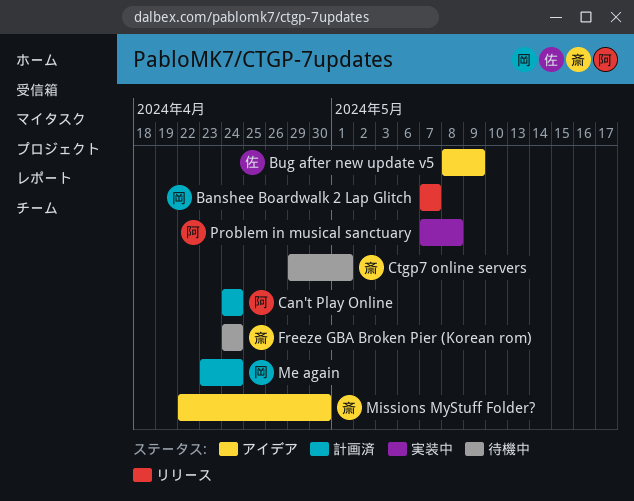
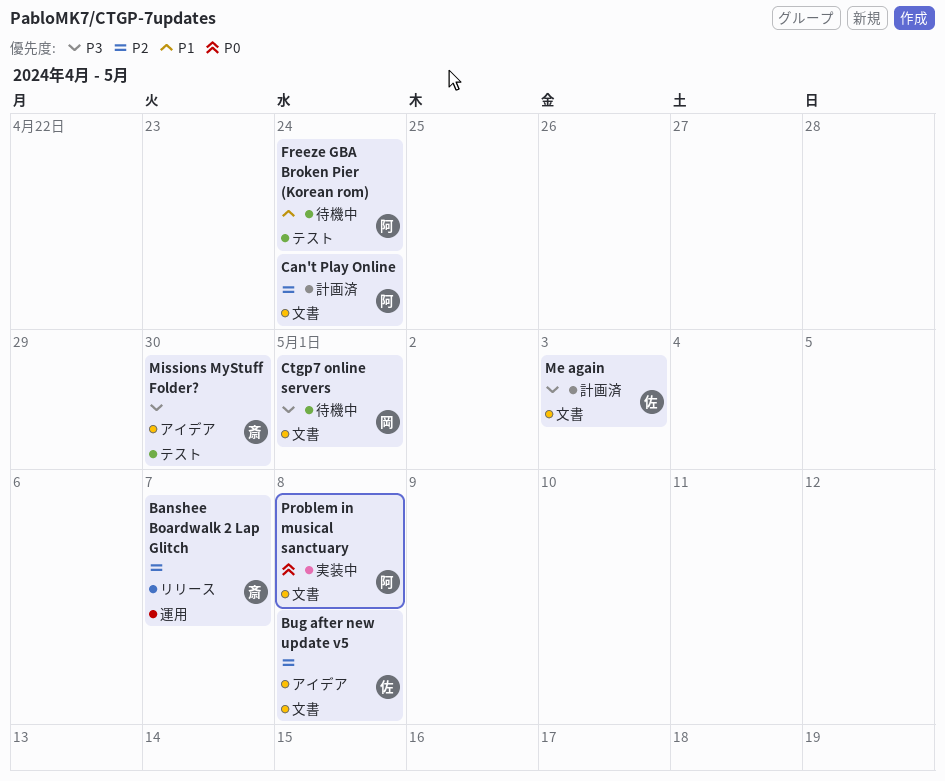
Banshee Boardwalk 2 Lap Glitch, owner: 岡 -> 斎
Bug after new update v5, due: May 9 -> May 8
Ctgp7 online servers, owner: 斎 -> 岡
Freeze GBA Broken Pier (Korean rom), owner: 斎 -> 阿
Me again, owner: 岡 -> 佐
Me again, due: Apr 24 -> May 3

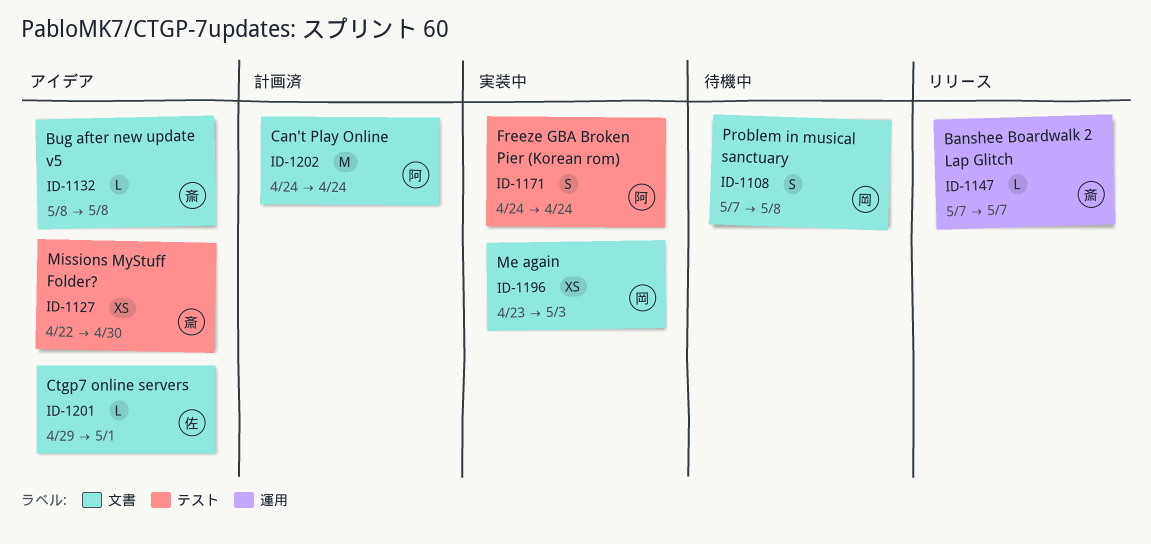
Bug after new update v5, owner: 佐 -> 斎
Ctgp7 online servers, status: 待機中 -> アイデア
Ctgp7 online servers, owner: 岡 -> 佐
Freeze GBA Broken Pier (Korean rom), status: 待機中 -> 実装中
Me again, status: 計画済 -> 実装中
Me again, owner: 佐 -> 岡
Problem in musical sanctuary, status: 実装中 -> 待機中
Problem in musical sanctuary, owner: 阿 -> 岡

